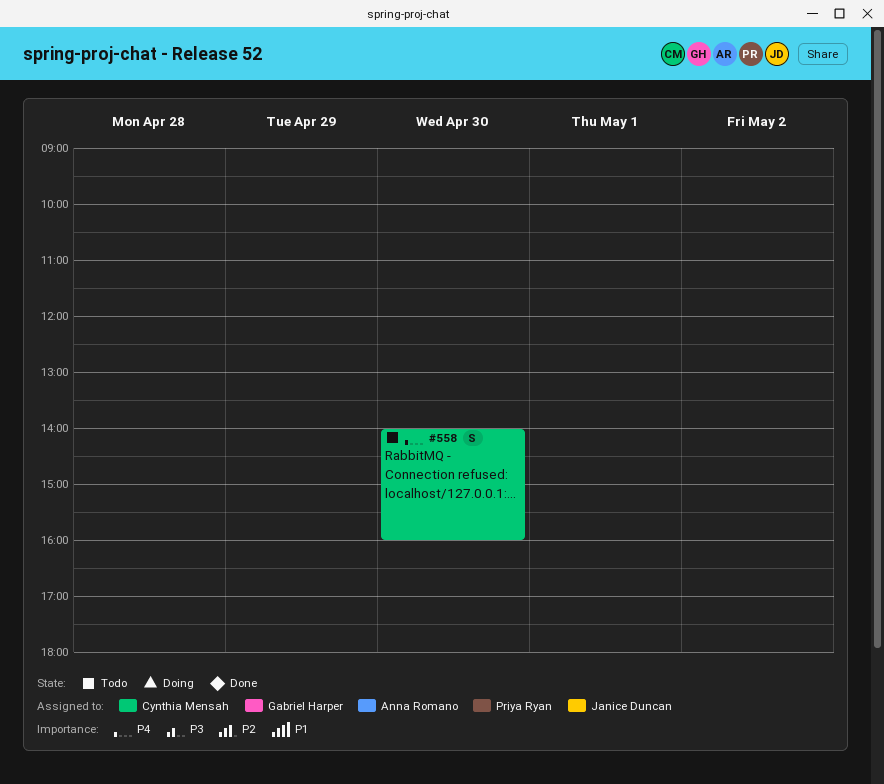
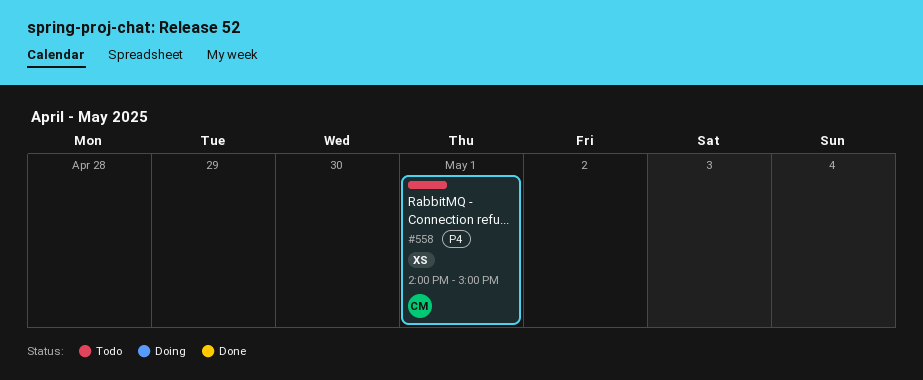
#558, estimate: S -> XS
#558, day: Apr 30 -> May 1
#558, ends: 16:00 -> 15:00

